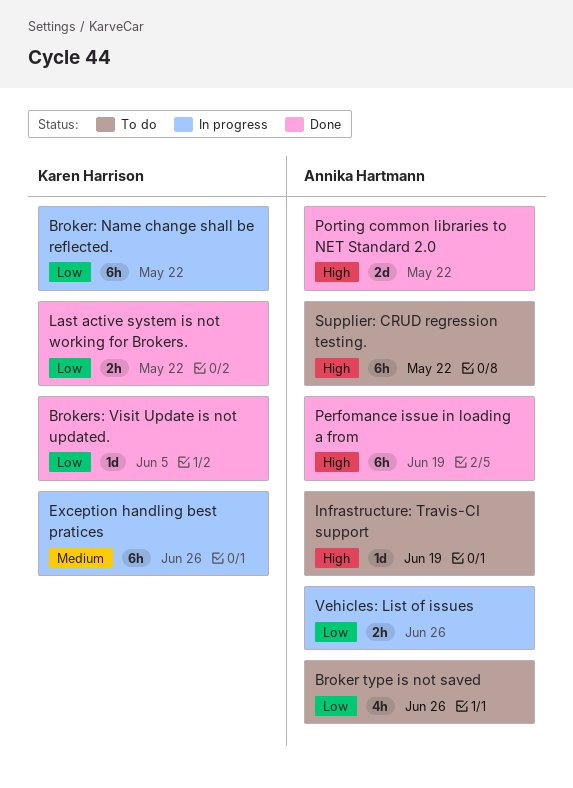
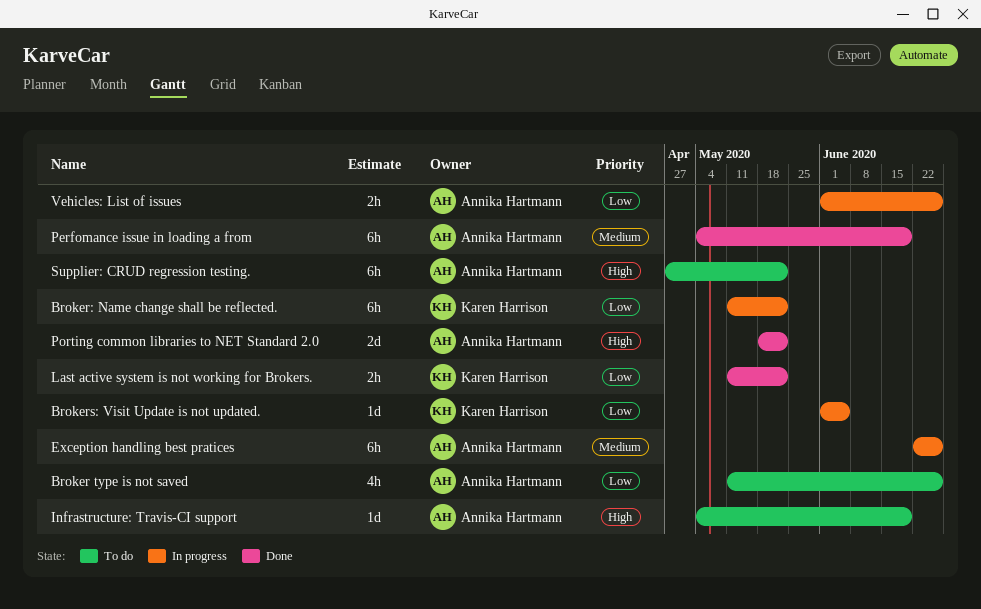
Brokers: Visit Update is not updated., status: Done -> In progress
Exception handling best pratices, owner: Karen Harrison -> Annika Hartmann
Perfomance issue in loading a from, priority: High -> Medium

